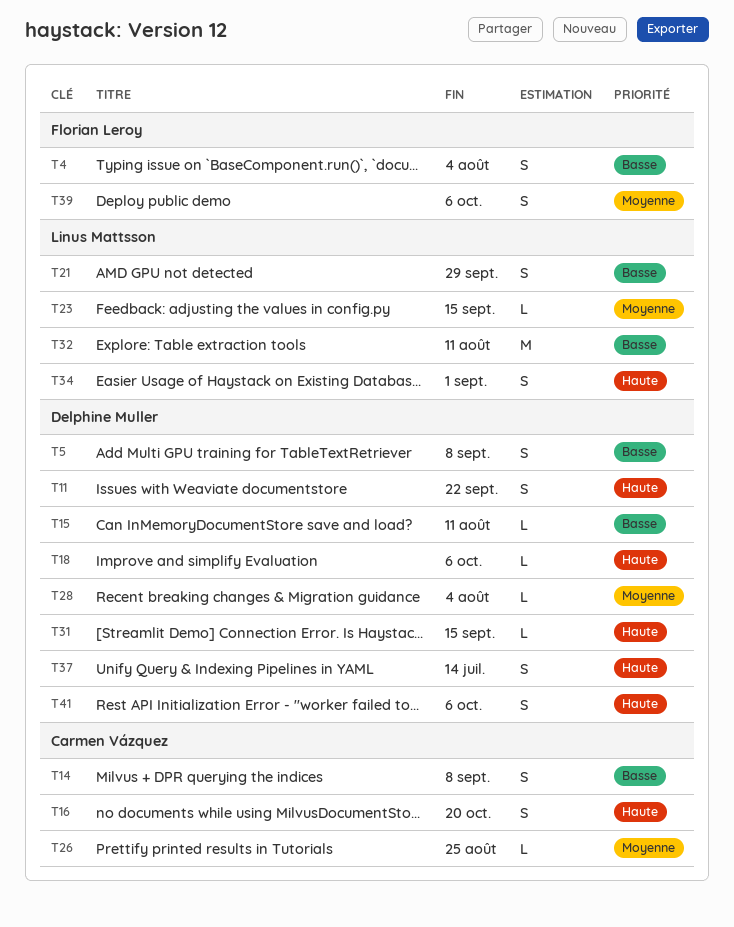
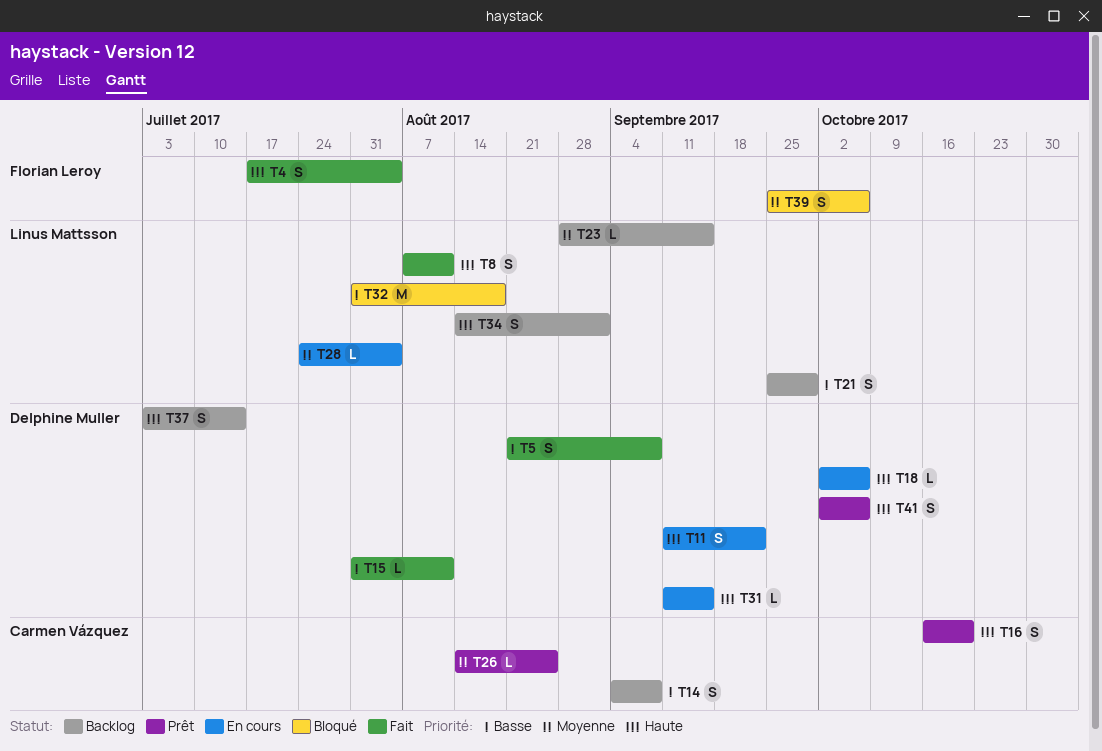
T4, priority: Basse -> Haute
T8: none -> present
T28, owner: Delphine Muller -> Linus Mattsson
T32, due: Aug 11 -> Aug 18

